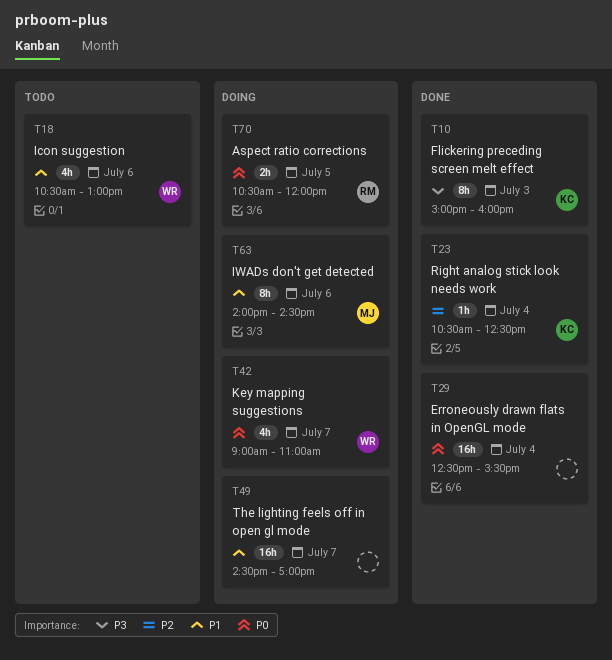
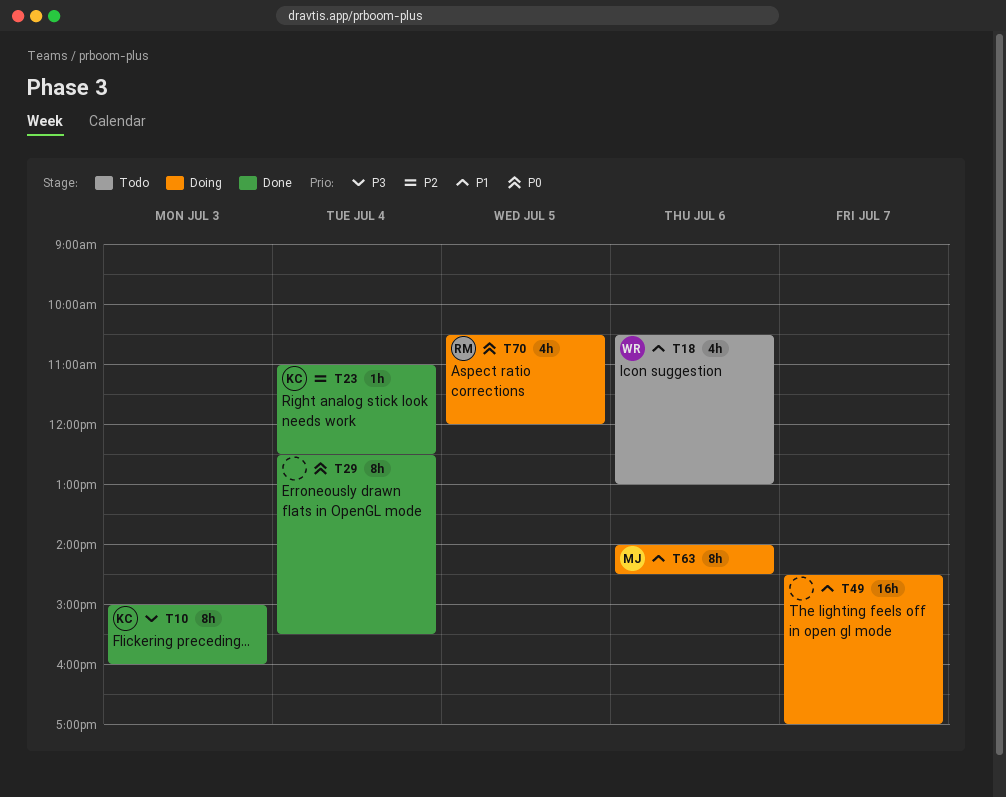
T23, begins: 10:30 -> 11:00
T29, estimate: 16h -> 8h
T42: present -> none
T70, estimate: 2h -> 4h

